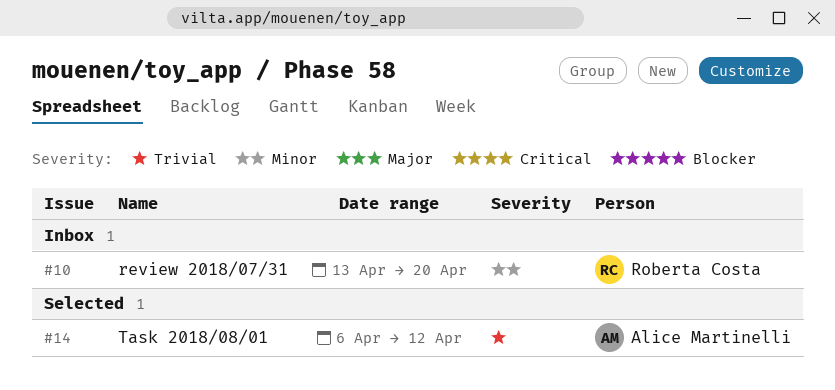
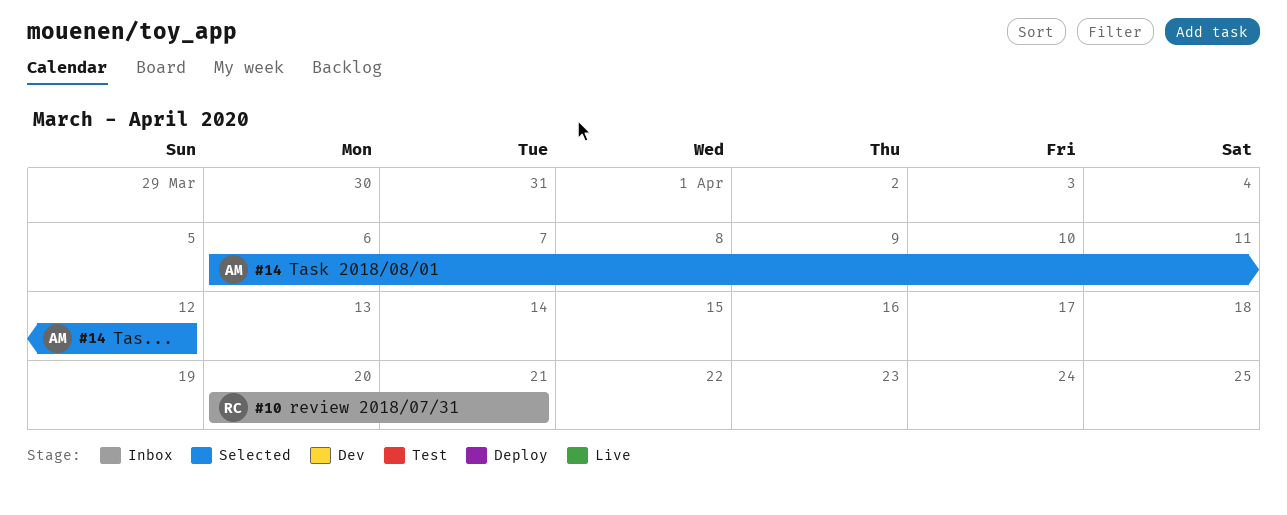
#10, start: Apr 13 -> Apr 20
#10, due: Apr 20 -> Apr 21

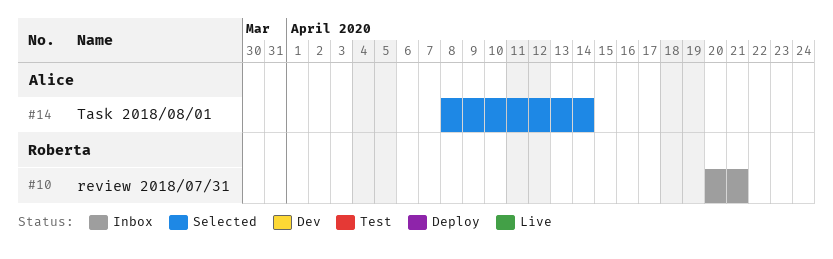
#14, start: Apr 6 -> Apr 8
#14, due: Apr 12 -> Apr 14

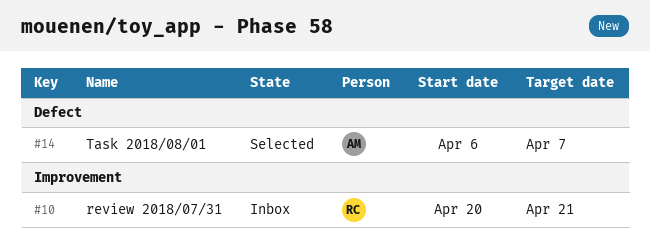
#14, start: Apr 8 -> Apr 6
#14, due: Apr 14 -> Apr 7

